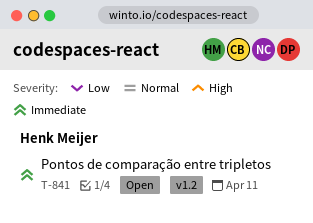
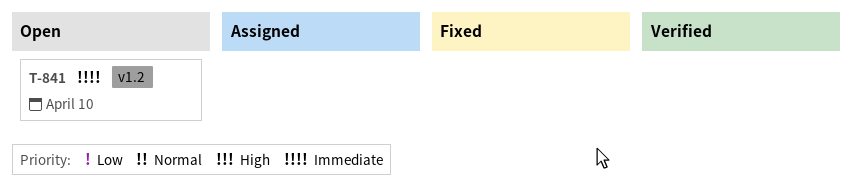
T-841, due: Apr 11 -> Apr 10

